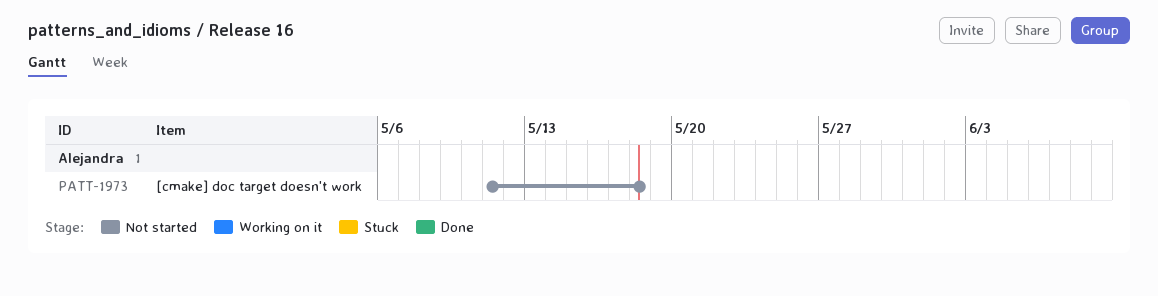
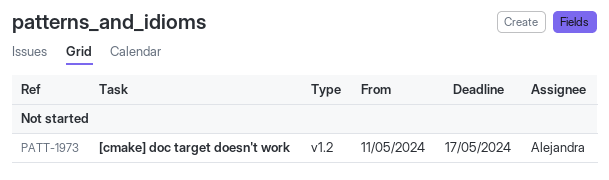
PATT-1973, due: May 18 -> May 17

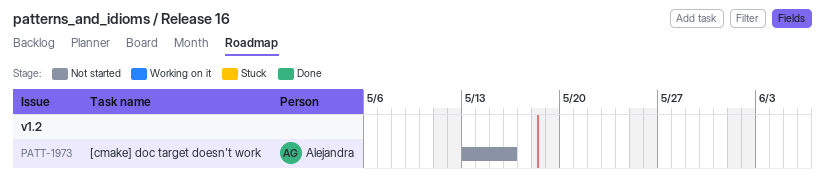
PATT-1973, start: May 11 -> May 13
PATT-1973, due: May 17 -> May 16

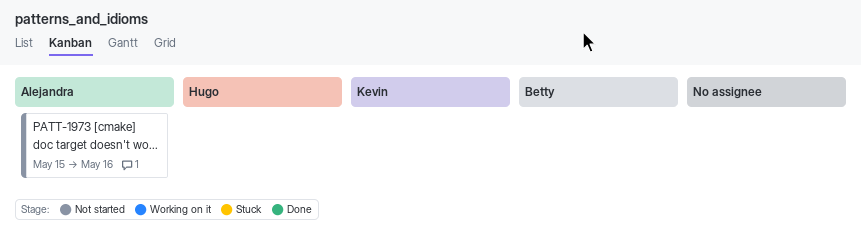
PATT-1973, start: May 13 -> May 15

